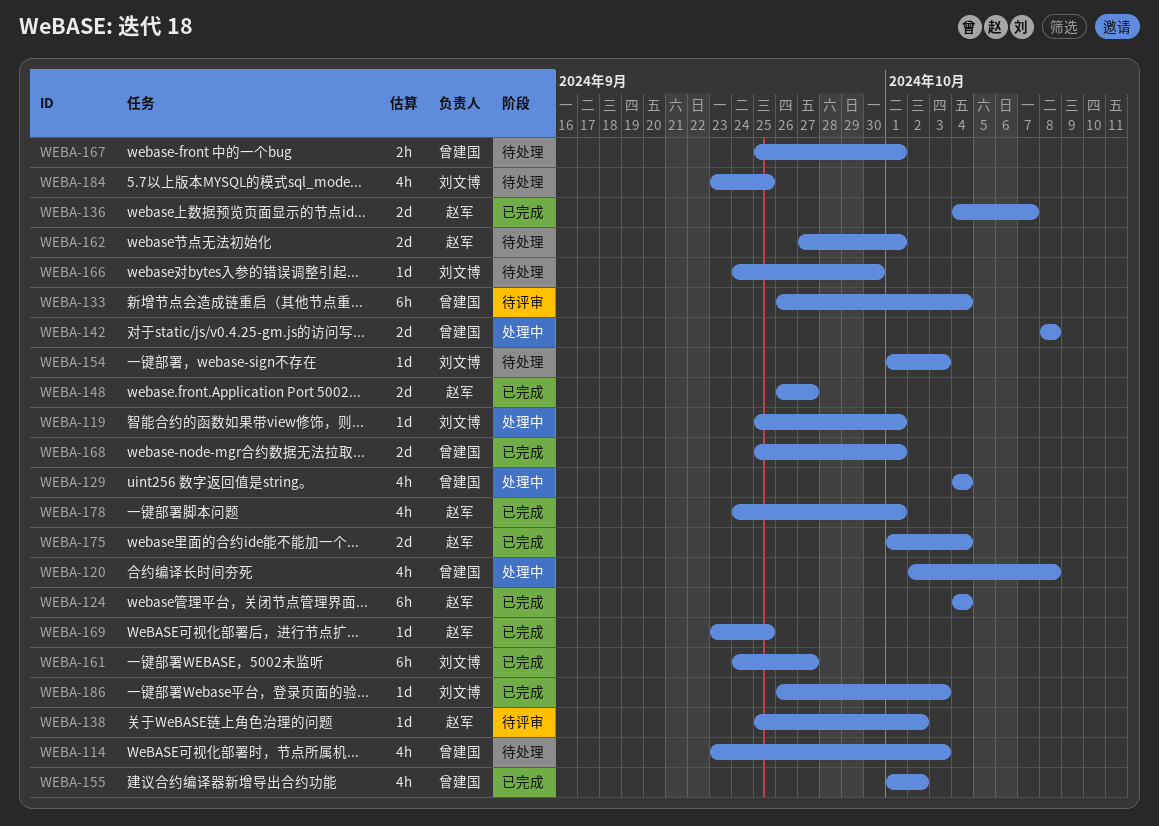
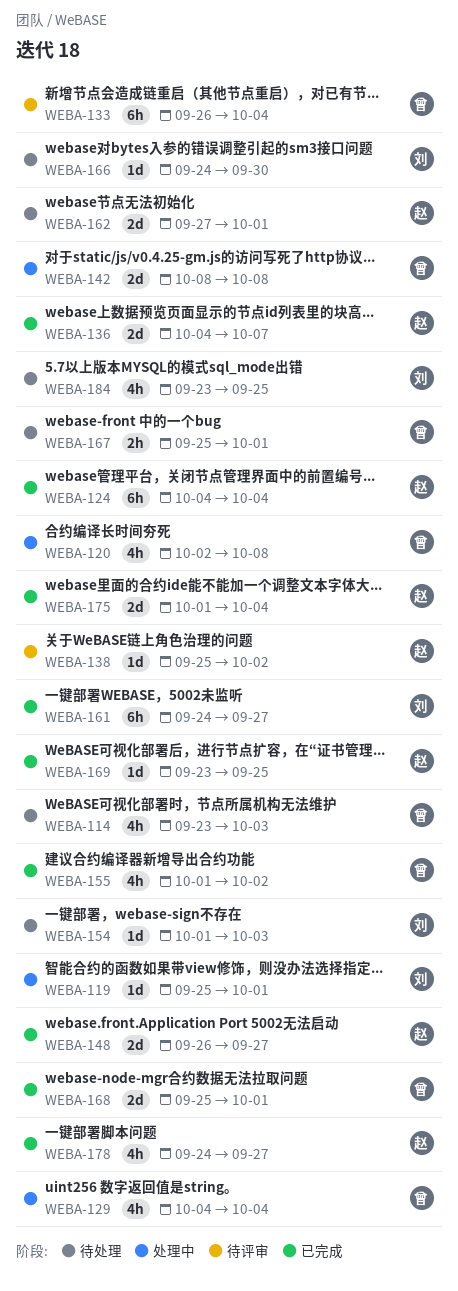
WEBA-178, due: Oct 1 -> Sep 27
WEBA-186: present -> none

